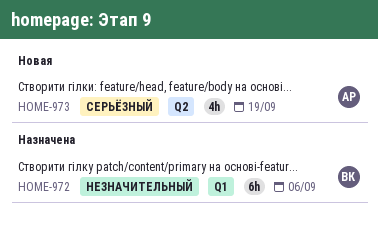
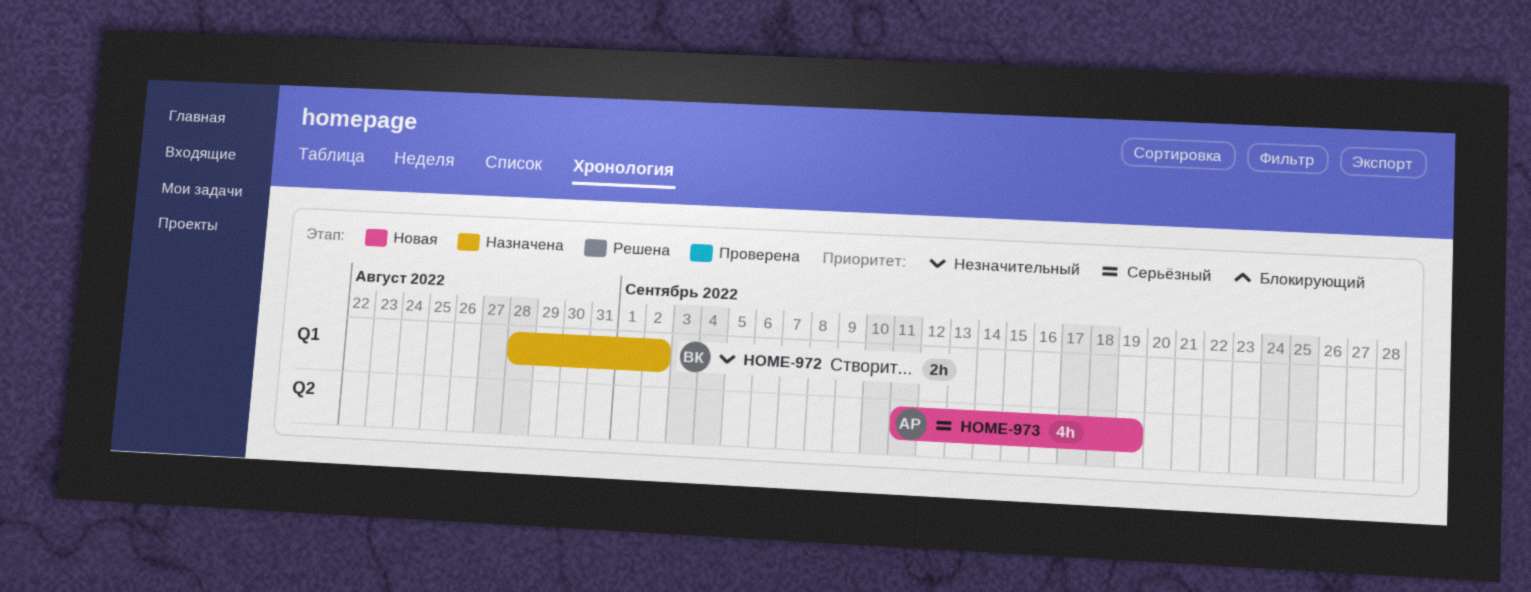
HOME-972, estimate: 6h -> 2h
HOME-972, due: Sep 6 -> Sep 2

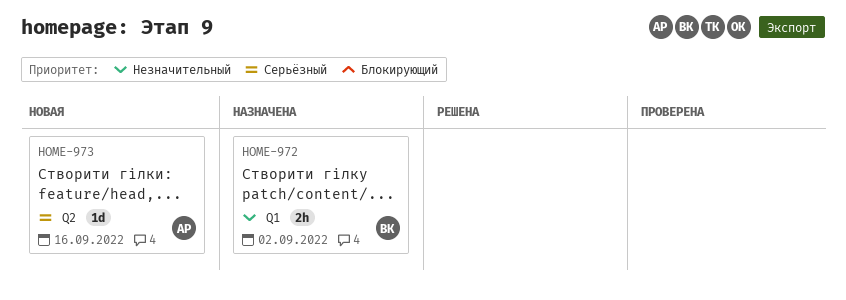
HOME-973, estimate: 4h -> 1d
HOME-973, due: Sep 19 -> Sep 16

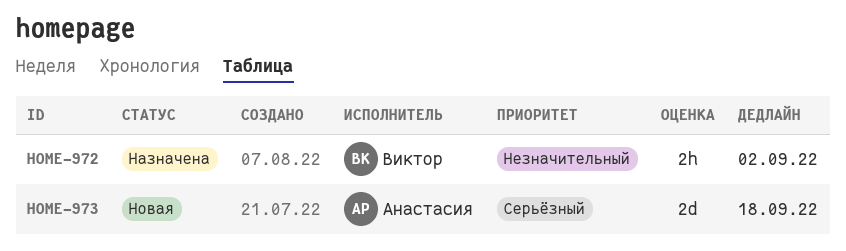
HOME-973, estimate: 1d -> 2d
HOME-973, due: Sep 16 -> Sep 18

